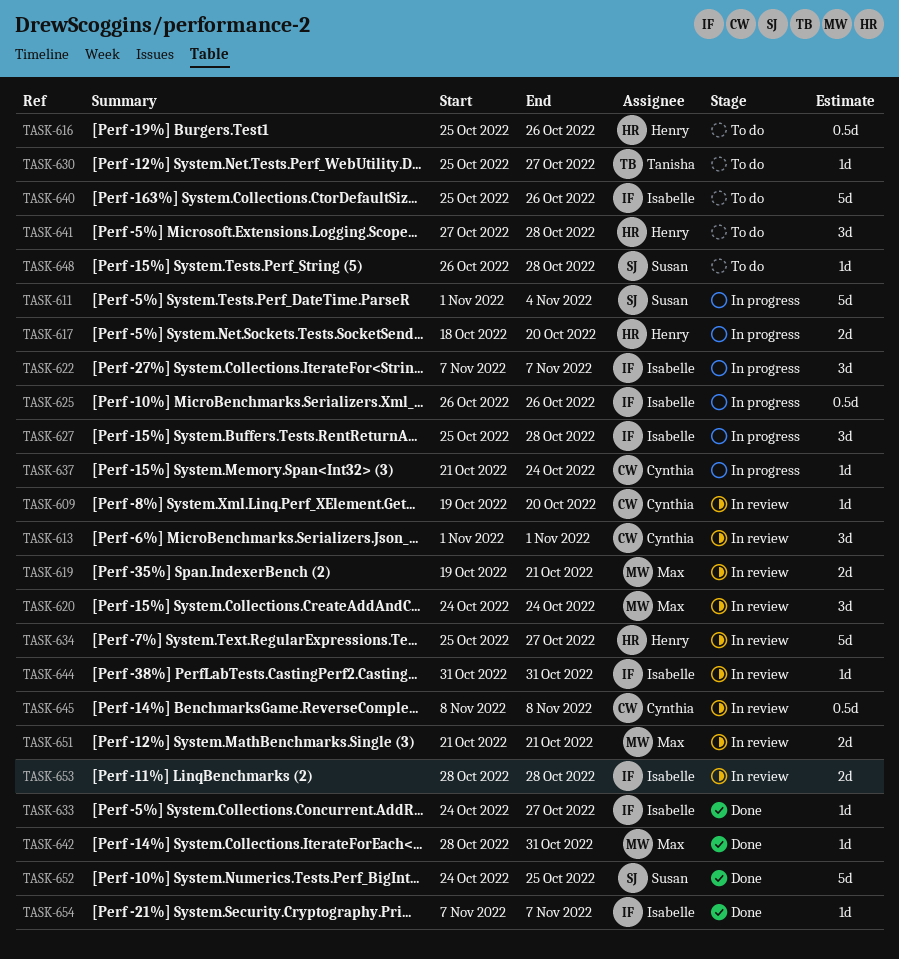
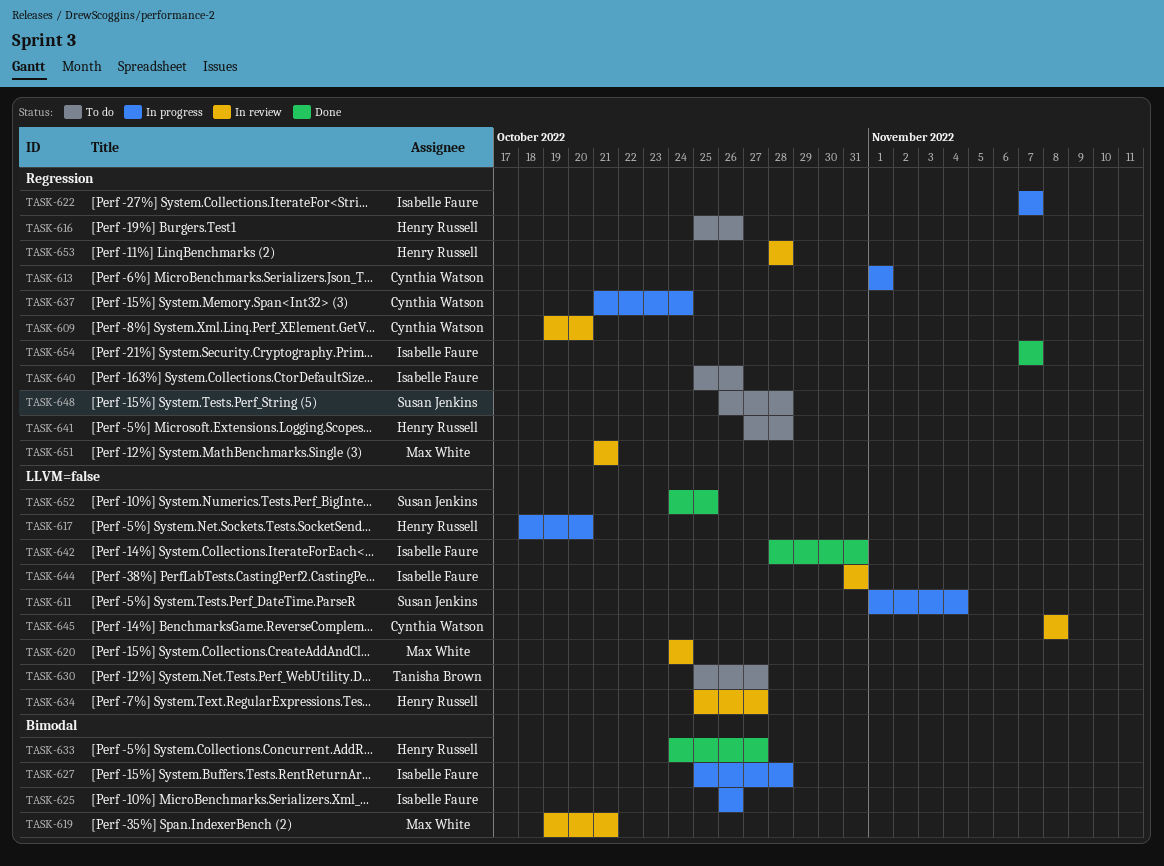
TASK-613, status: In review -> In progress
TASK-633, owner: Isabelle Faure -> Henry Russell
TASK-642, owner: Max White -> Isabelle Faure
TASK-653, owner: Isabelle Faure -> Henry Russell

